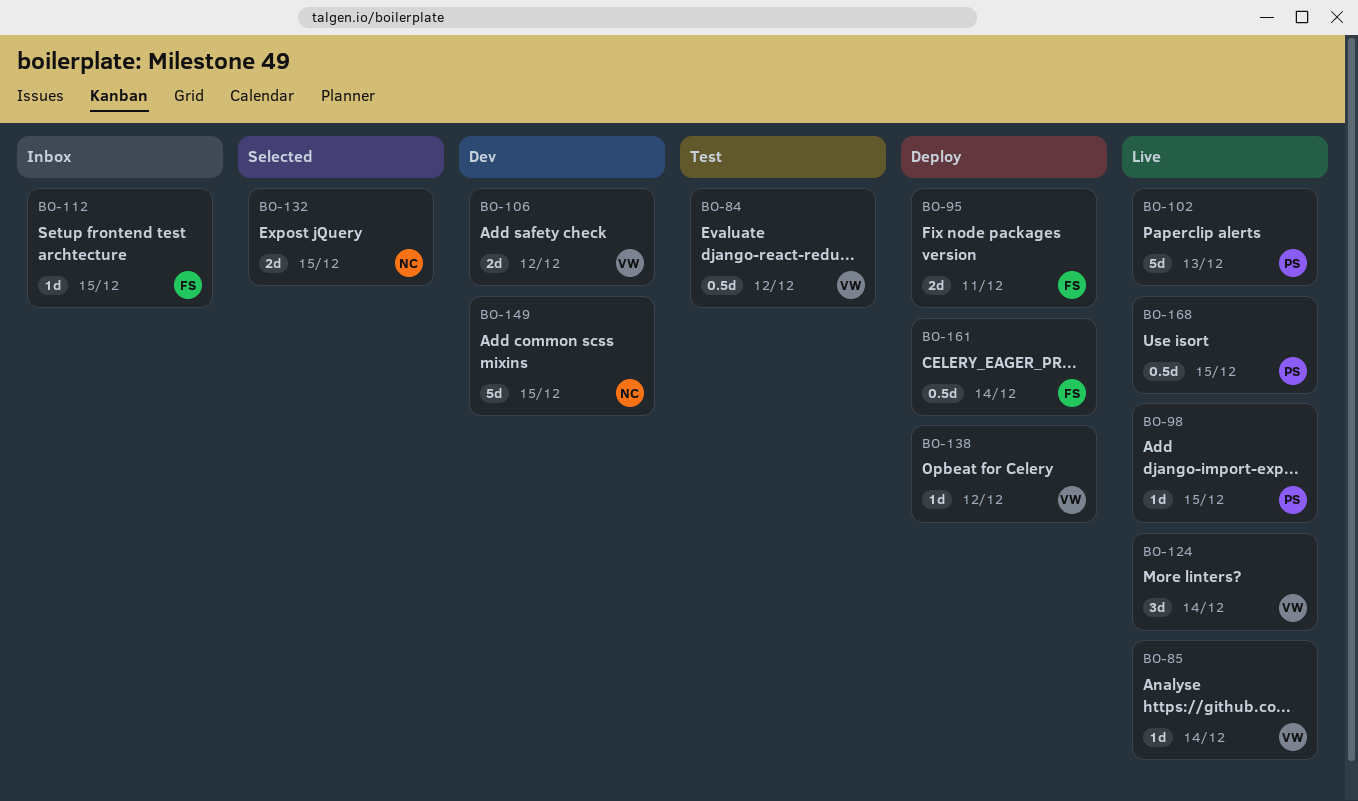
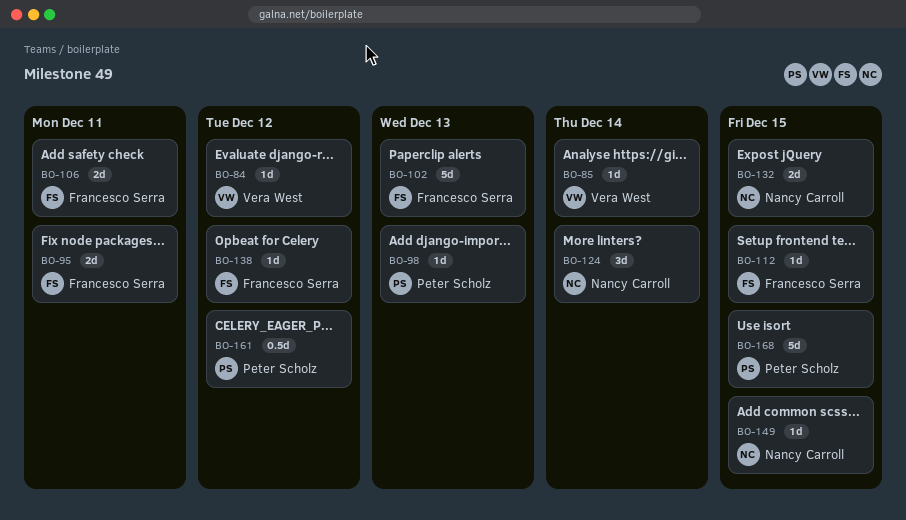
BO-84, estimate: 0.5d -> 1d
BO-98, due: Dec 15 -> Dec 13
BO-102, owner: Peter Scholz -> Francesco Serra
BO-106, owner: Vera West -> Francesco Serra
BO-106, due: Dec 12 -> Dec 11
BO-124, owner: Vera West -> Nancy Carroll
BO-138, owner: Vera West -> Francesco Serra
BO-149, estimate: 5d -> 1d
BO-161, owner: Francesco Serra -> Peter Scholz
BO-161, due: Dec 14 -> Dec 12
BO-168, estimate: 0.5d -> 5d

